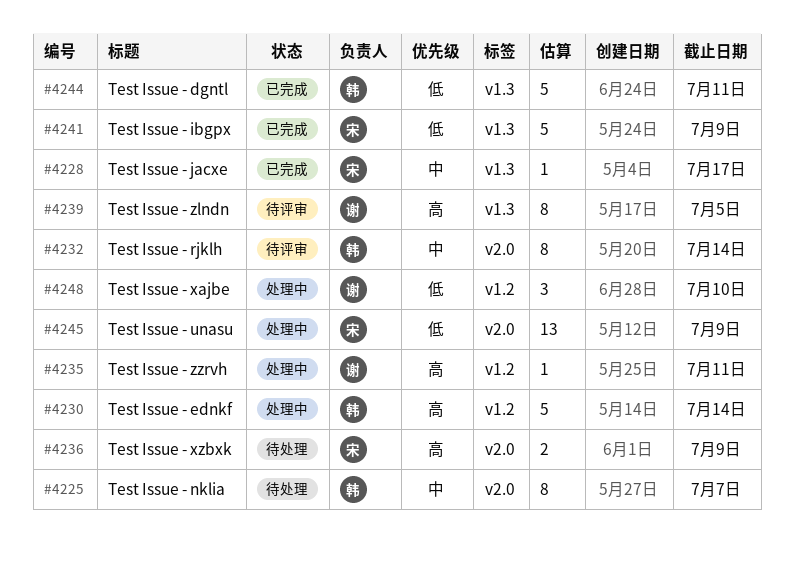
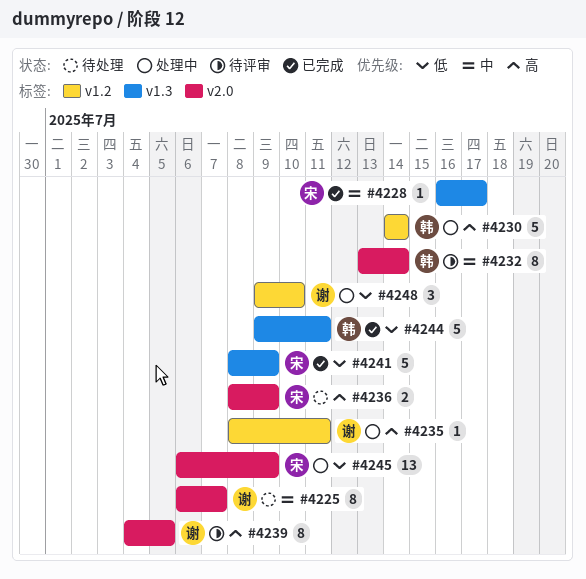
#4225, owner: 韩 -> 谢
#4239, label: v1.3 -> v2.0

